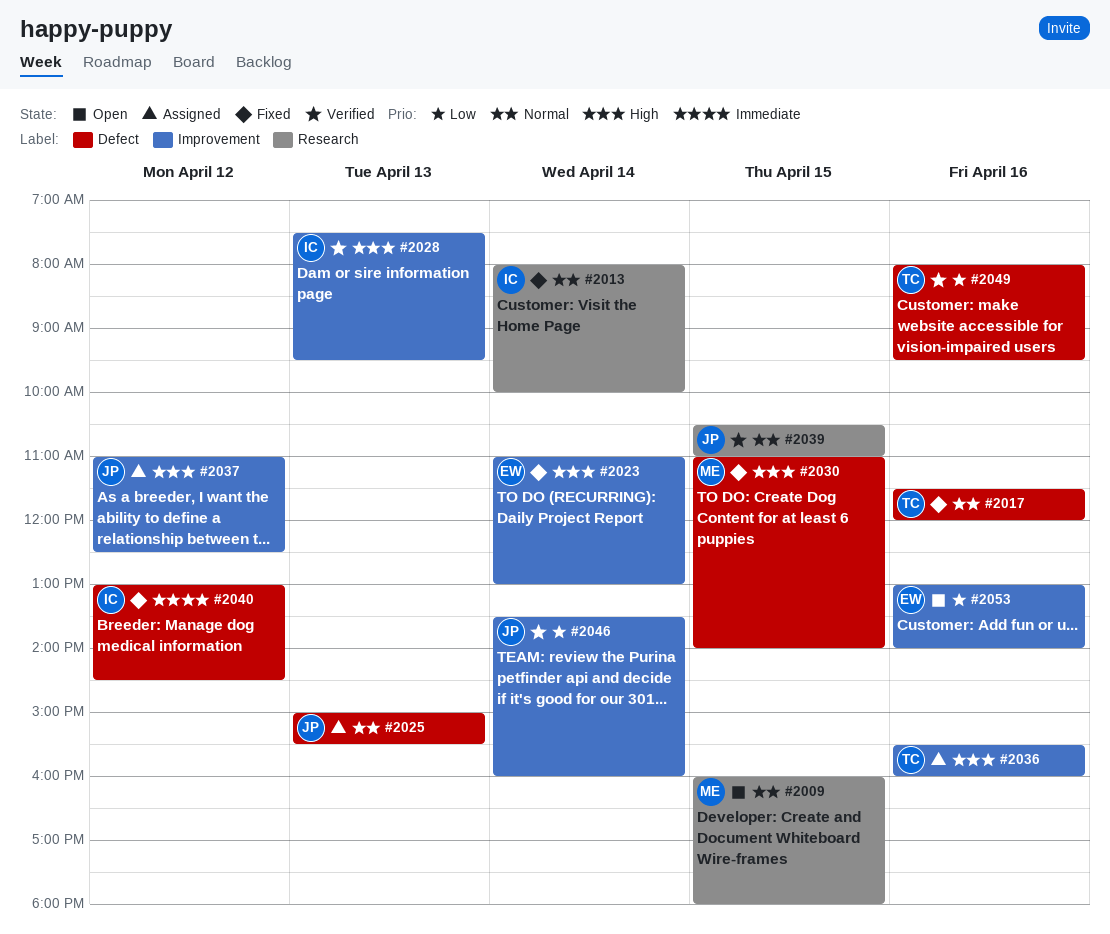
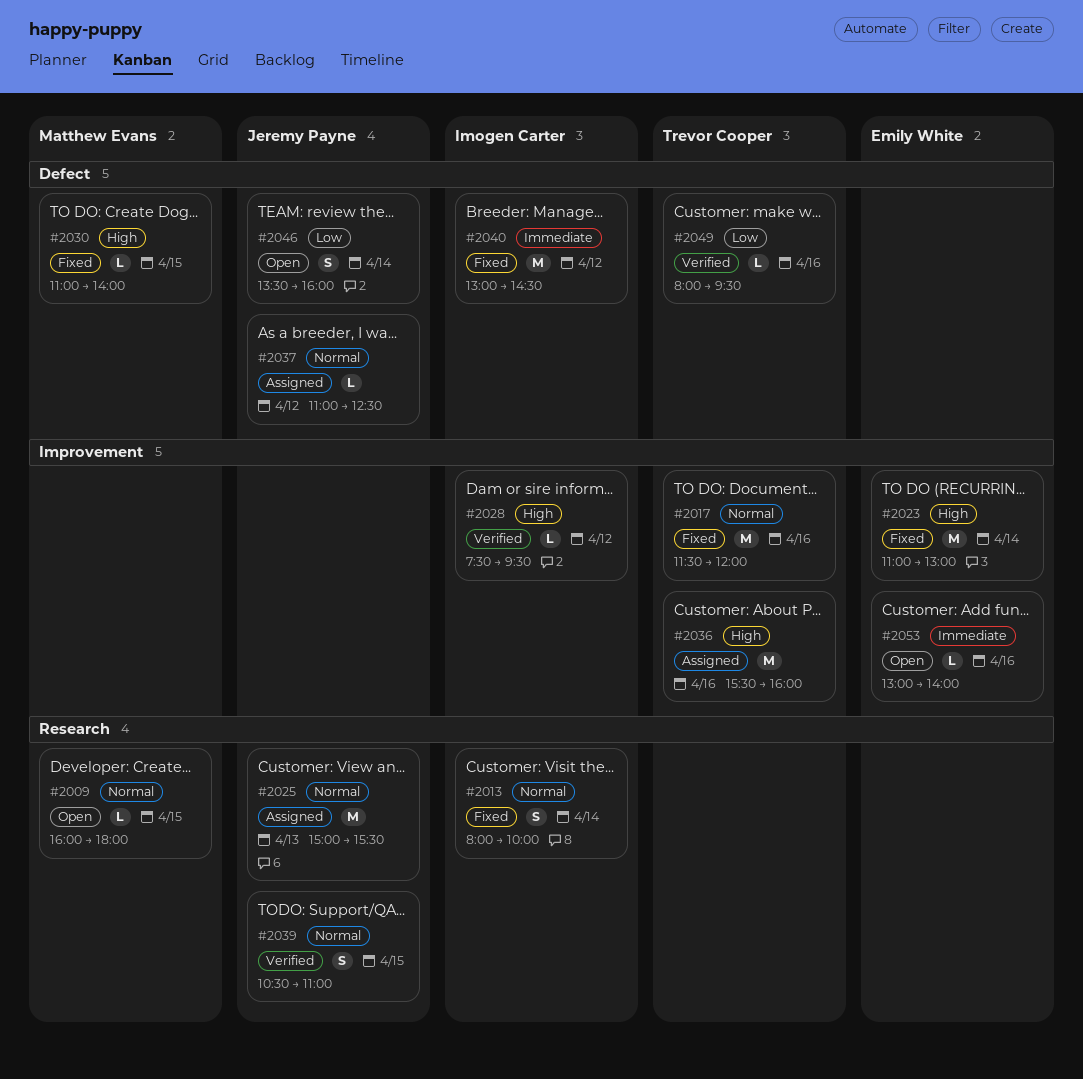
#2017, label: Defect -> Improvement
#2025, label: Defect -> Research
#2028, day: Apr 13 -> Apr 12
#2037, priority: High -> Normal
#2037, label: Improvement -> Defect
#2046, status: Verified -> Open
#2046, label: Improvement -> Defect
#2053, priority: Low -> Immediate

